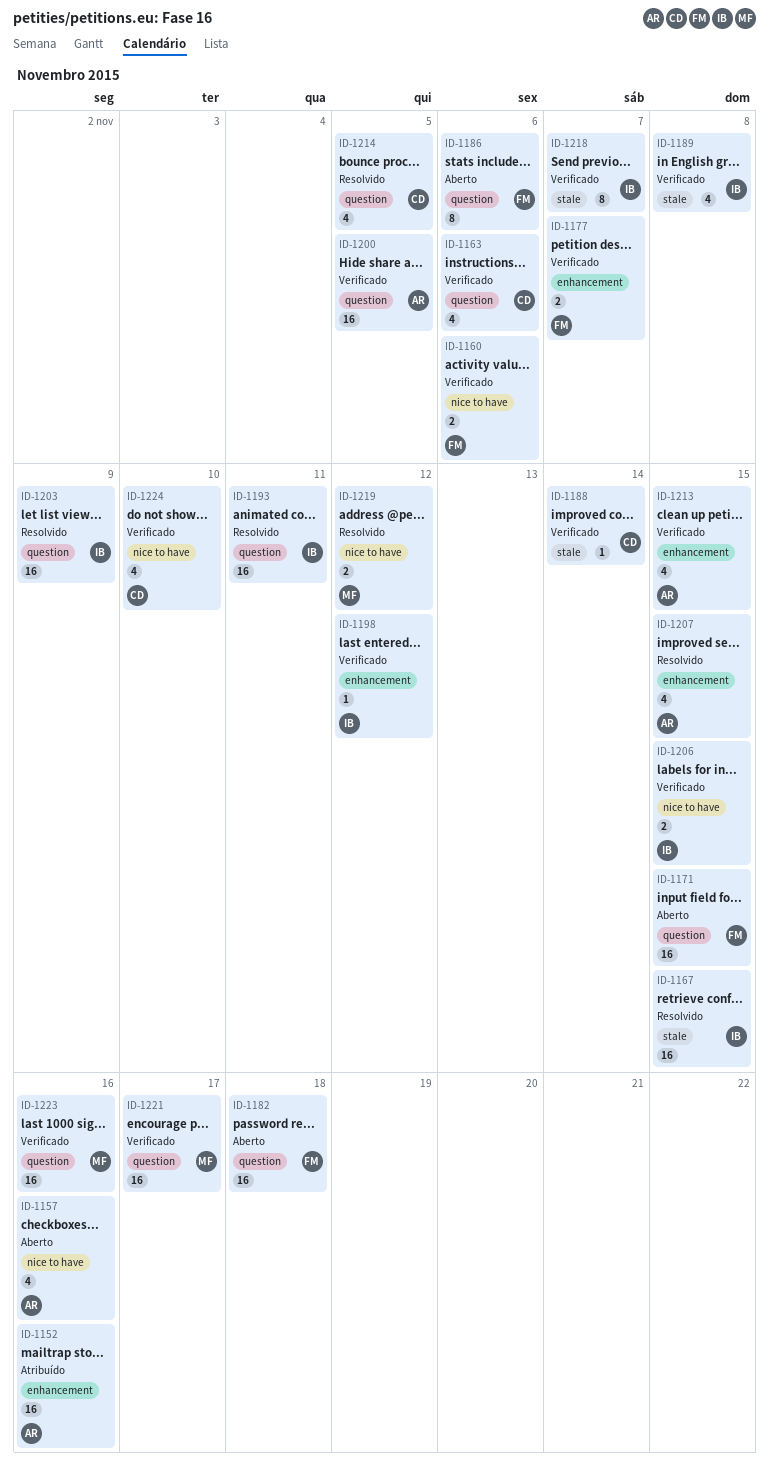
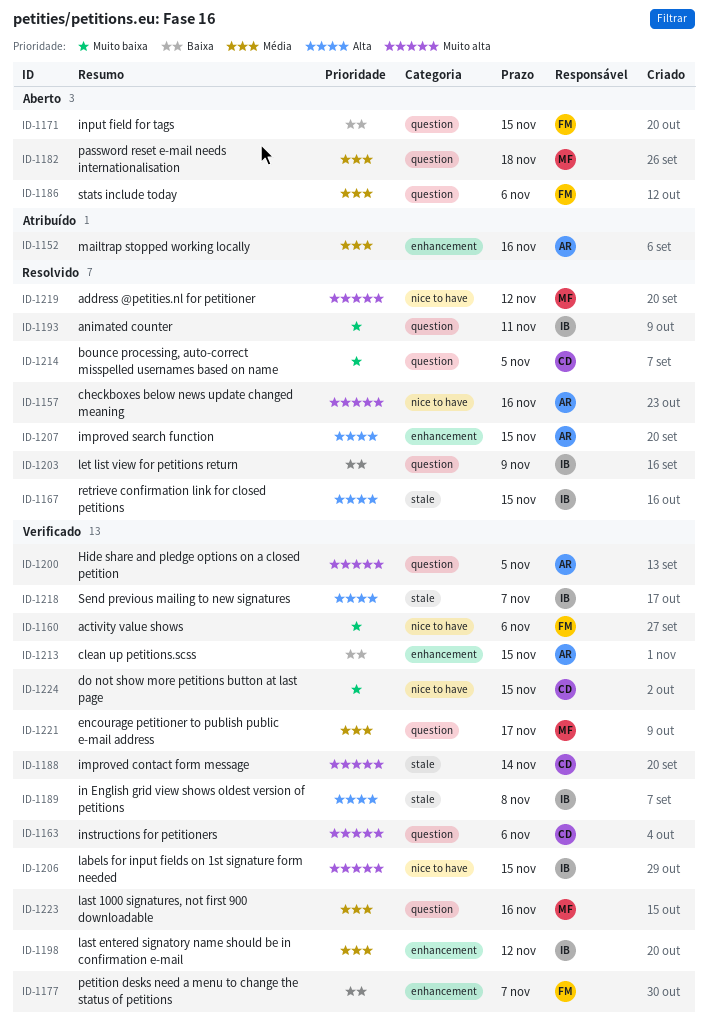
ID-1157, status: Aberto -> Resolvido
ID-1182, owner: FM -> MF
ID-1224, due: Nov 10 -> Nov 15

